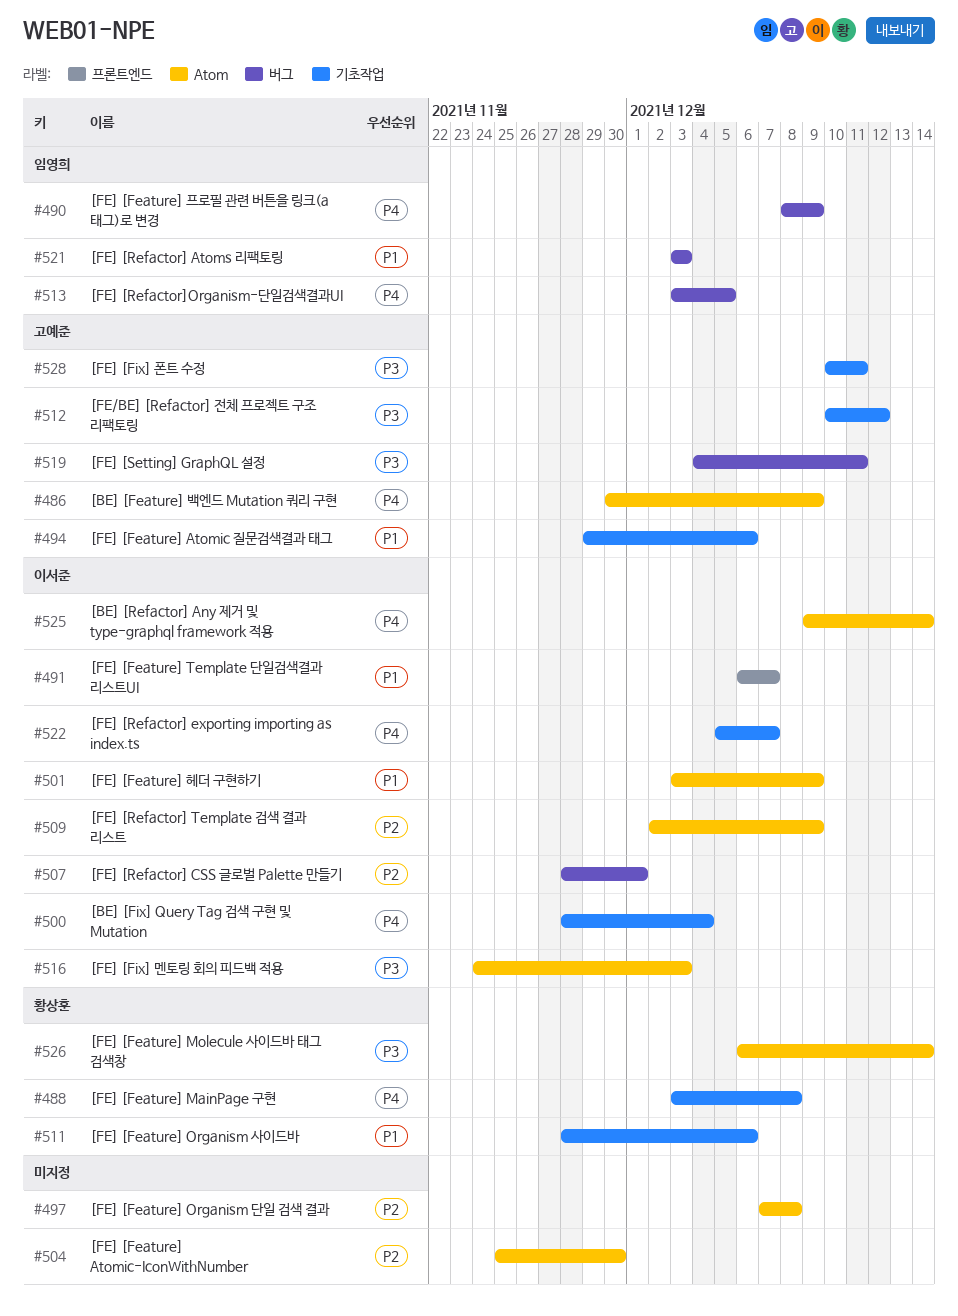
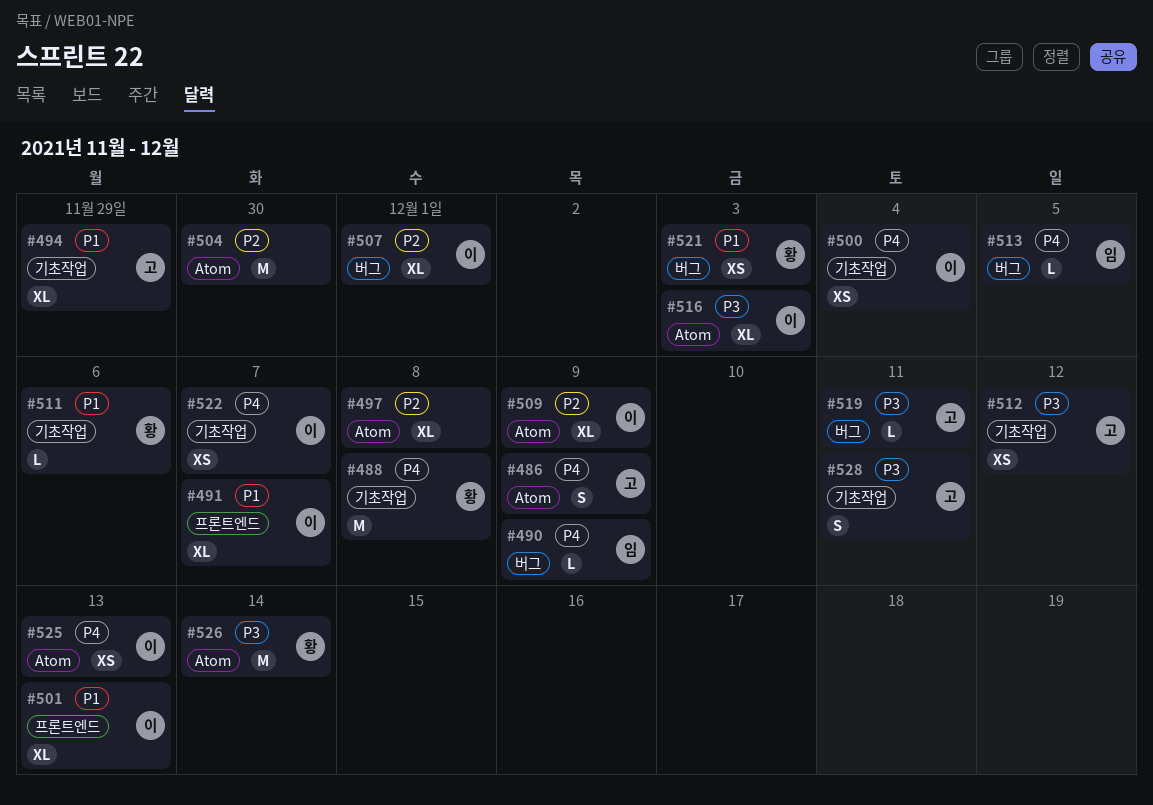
#494, due: Dec 6 -> Nov 29
#501, label: Atom -> 프론트엔드
#501, due: Dec 9 -> Dec 13
#521, owner: 임영희 -> 황상훈
#525, due: Dec 14 -> Dec 13

